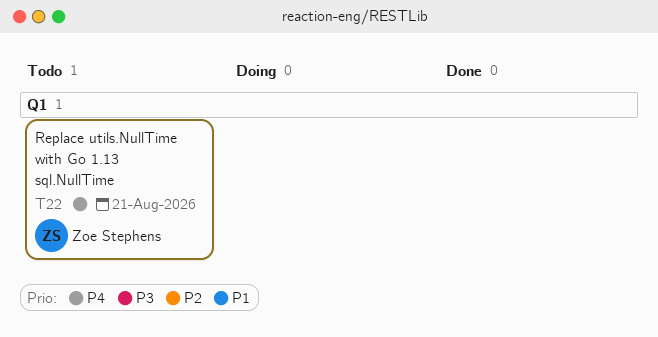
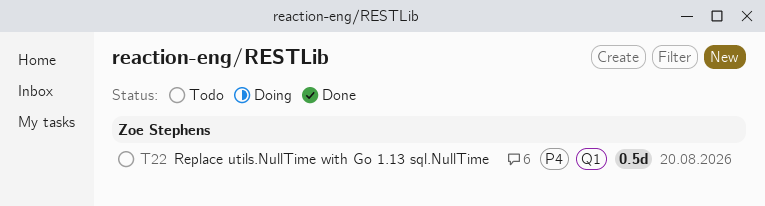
T22, due: Aug 21 -> Aug 20

